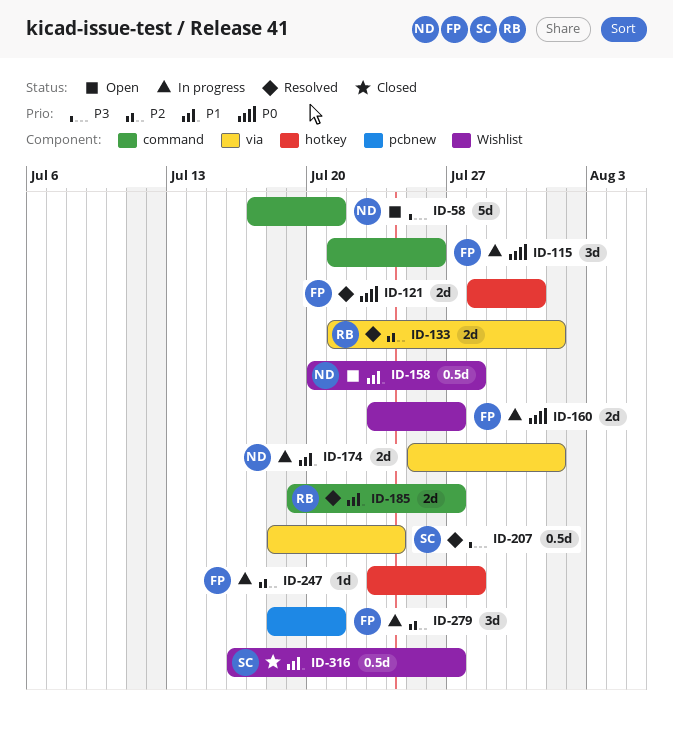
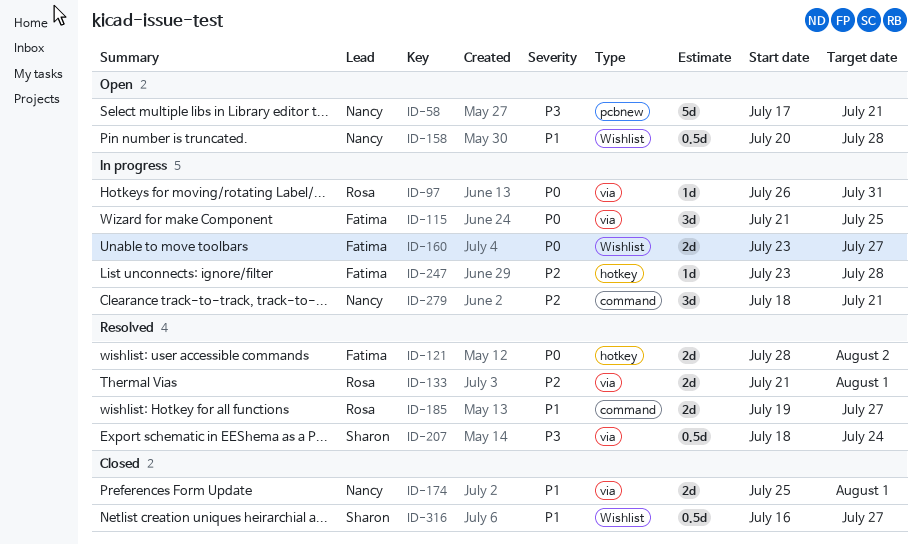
ID-58, label: command -> pcbnew
ID-97: none -> present
ID-115, label: command -> via
ID-115, due: Jul 26 -> Jul 25
ID-121, due: Jul 31 -> Aug 2
ID-174, status: In progress -> Closed
ID-279, owner: Fatima -> Nancy
ID-279, label: pcbnew -> command

